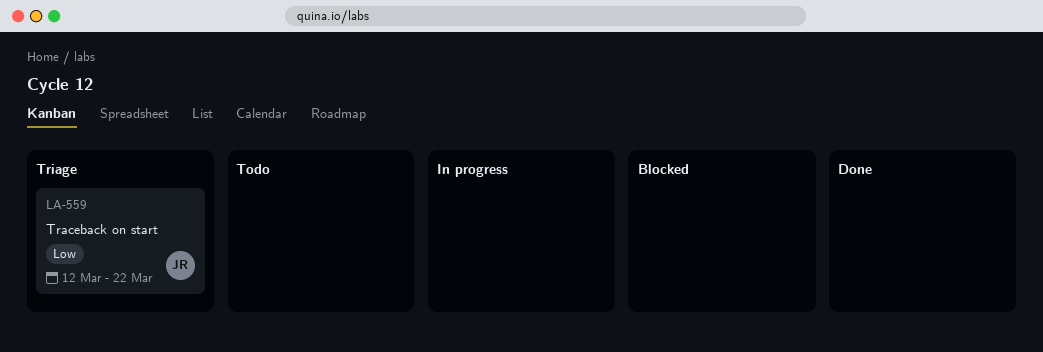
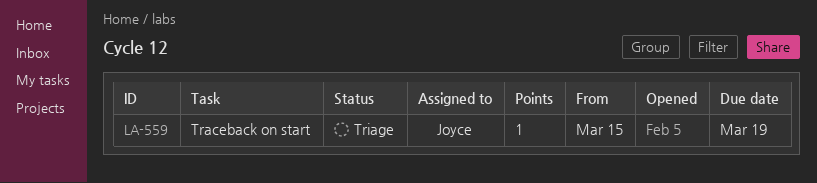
LA-559, start: Mar 12 -> Mar 15
LA-559, due: Mar 22 -> Mar 19

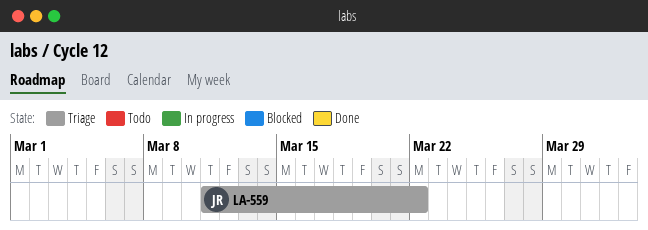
LA-559, start: Mar 15 -> Mar 11
LA-559, due: Mar 19 -> Mar 22

